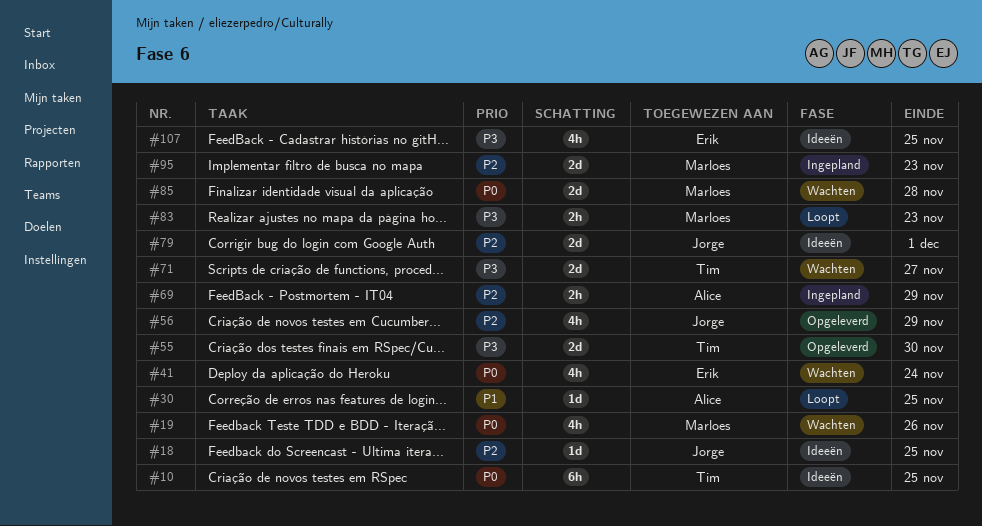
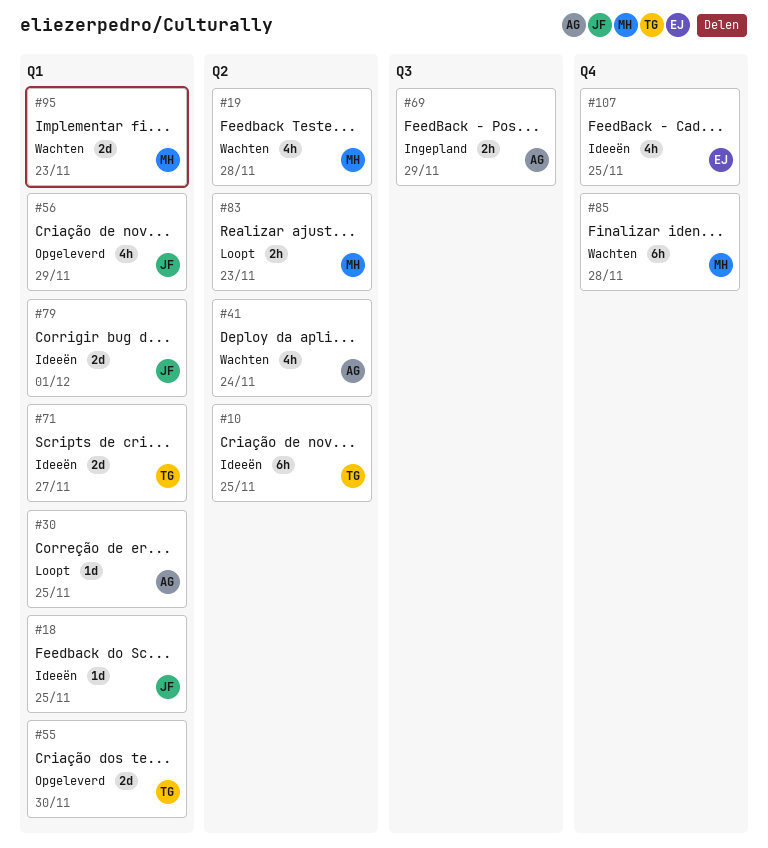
#19, due: Nov 26 -> Nov 28
#41, owner: Erik -> Alice
#71, status: Wachten -> Ideeën
#85, estimate: 2d -> 6h
#95, status: Ingepland -> Wachten

